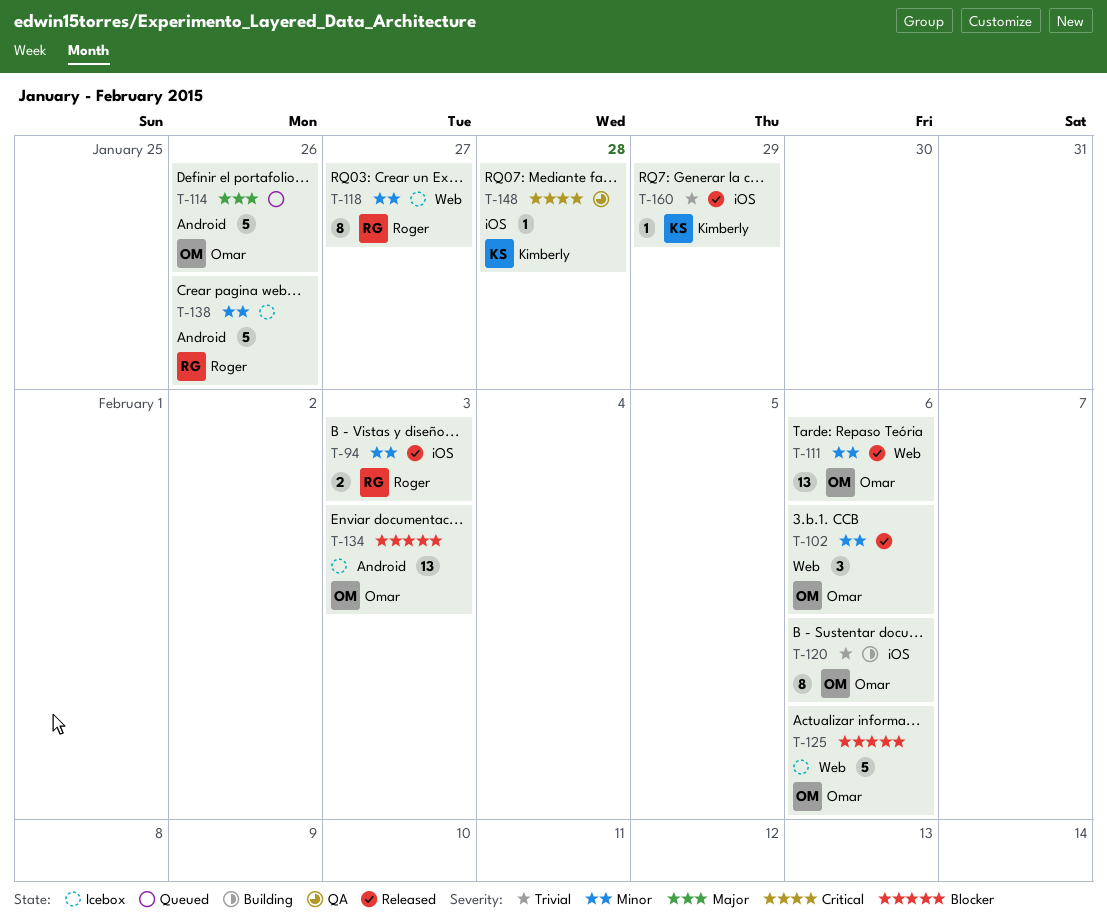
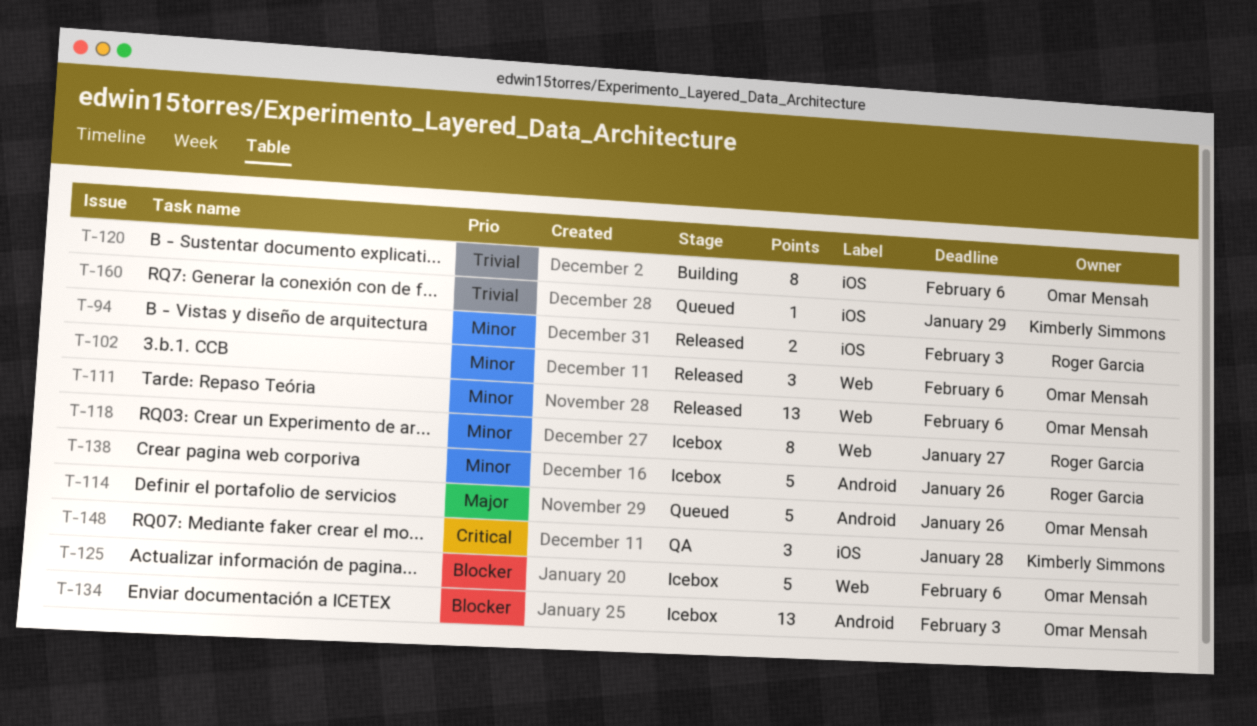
T-148, estimate: 1 -> 3
T-160, status: Released -> Queued

